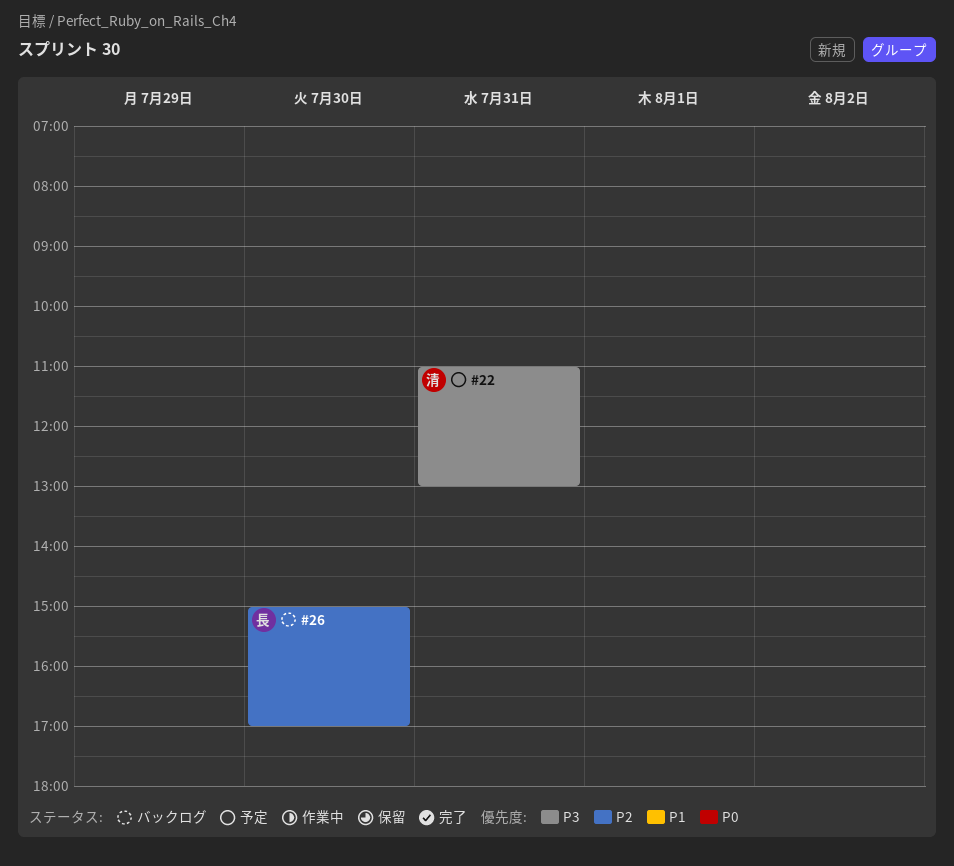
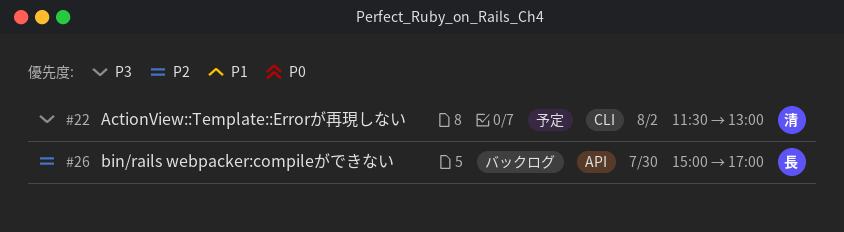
#22, day: Jul 31 -> Aug 2
#22, begins: 11:00 -> 11:30

